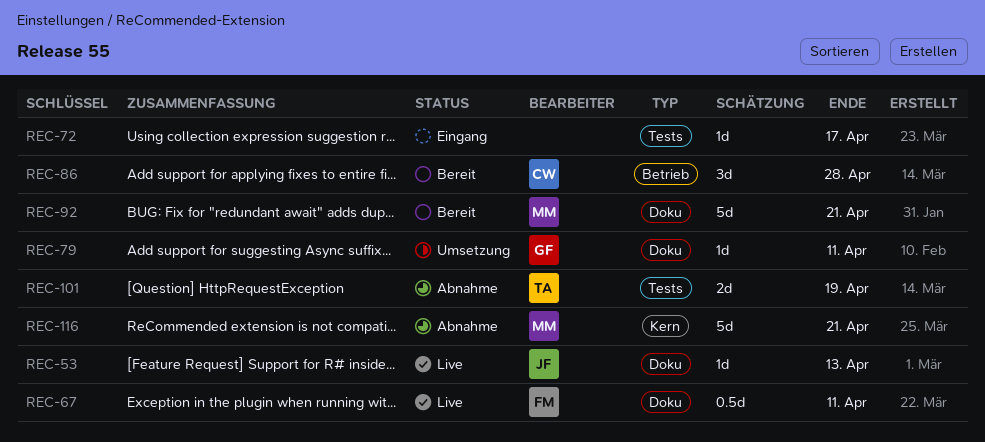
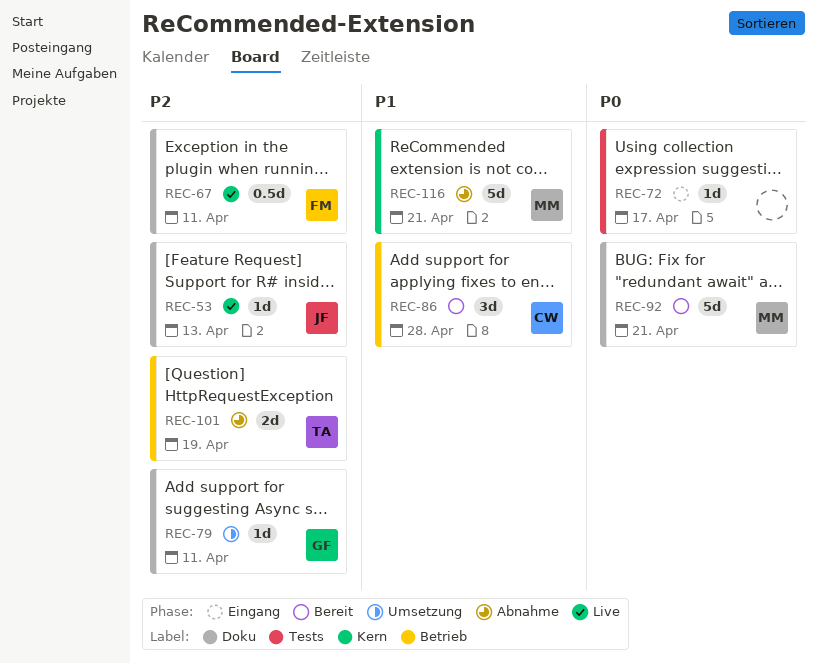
REC-101, label: Tests -> Betrieb

